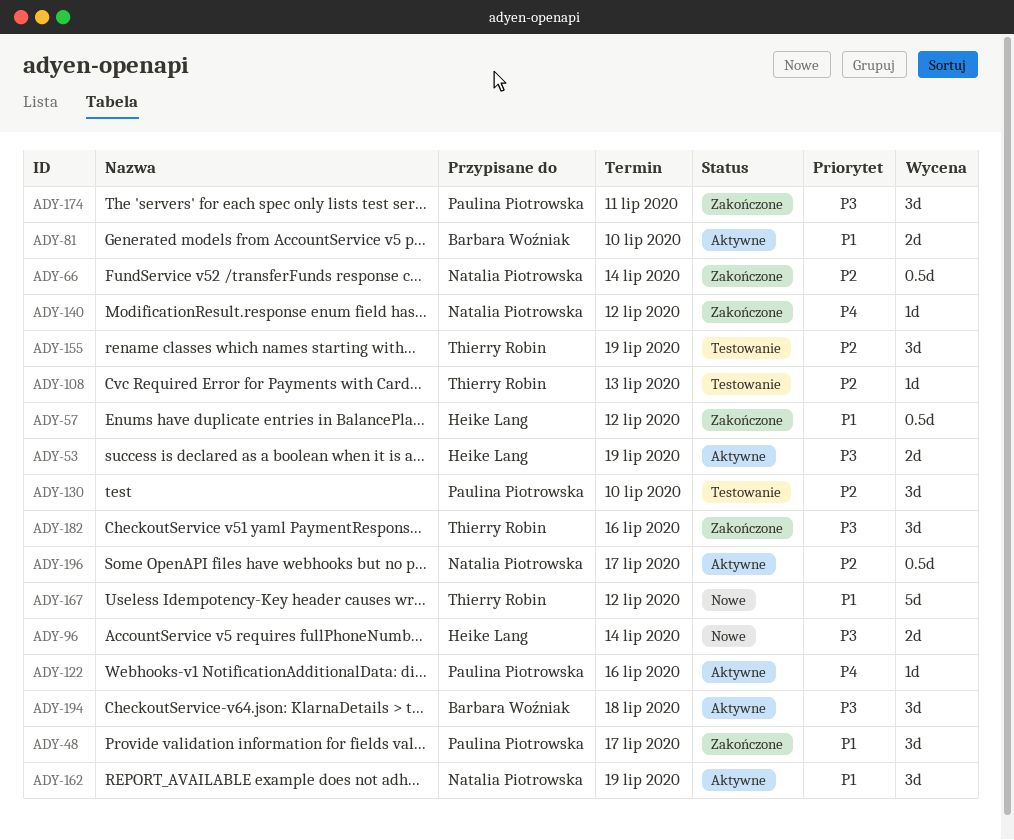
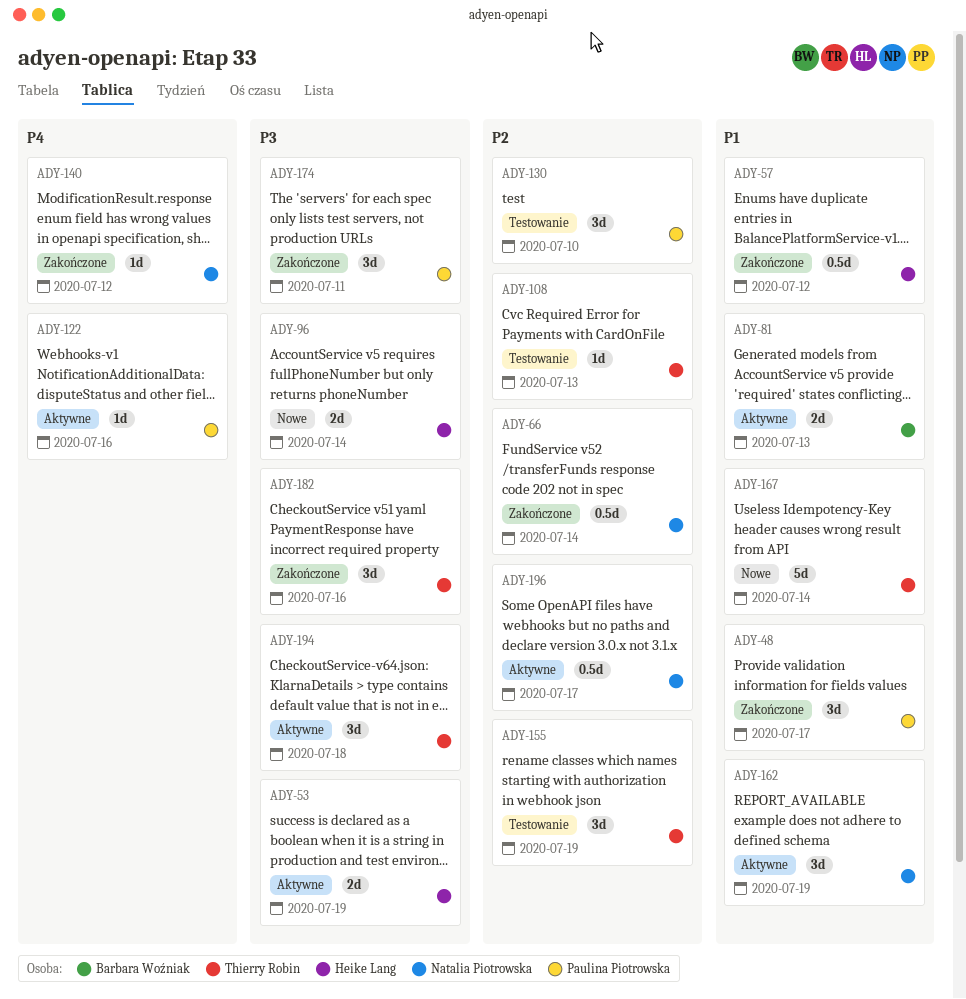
ADY-81, due: Jul 10 -> Jul 13
ADY-167, due: Jul 12 -> Jul 14
ADY-194, owner: Barbara Woźniak -> Thierry Robin

